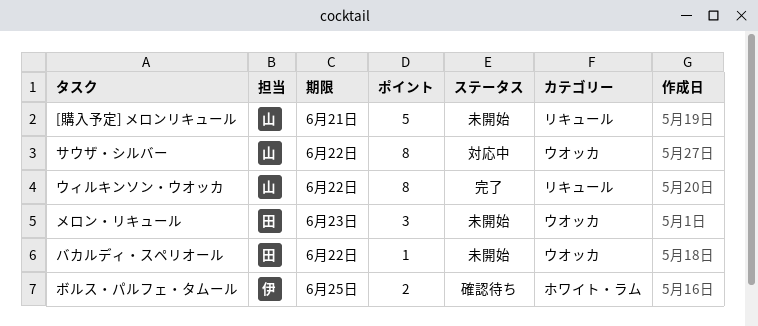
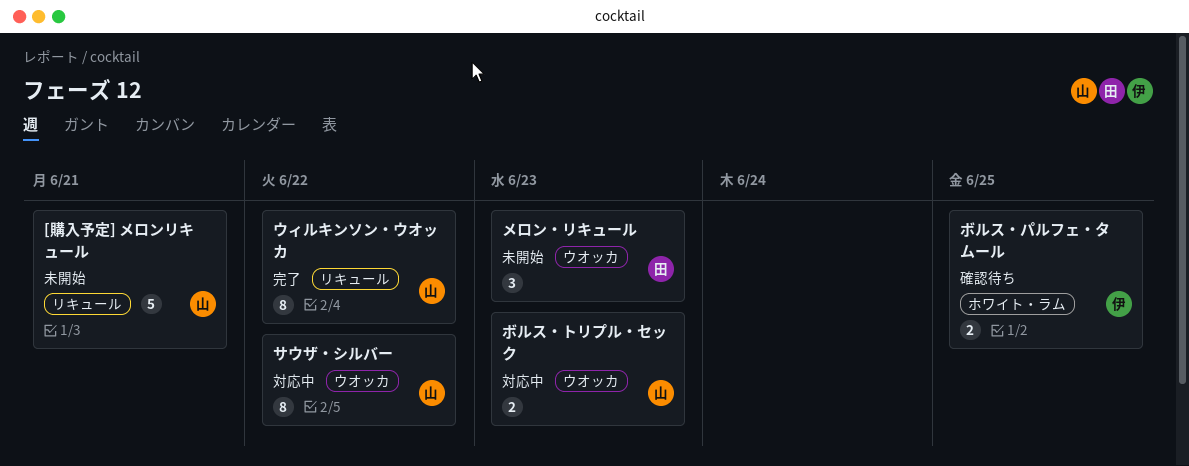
バカルディ・スペリオール: present -> none
ボルス・トリプル・セック: none -> present

